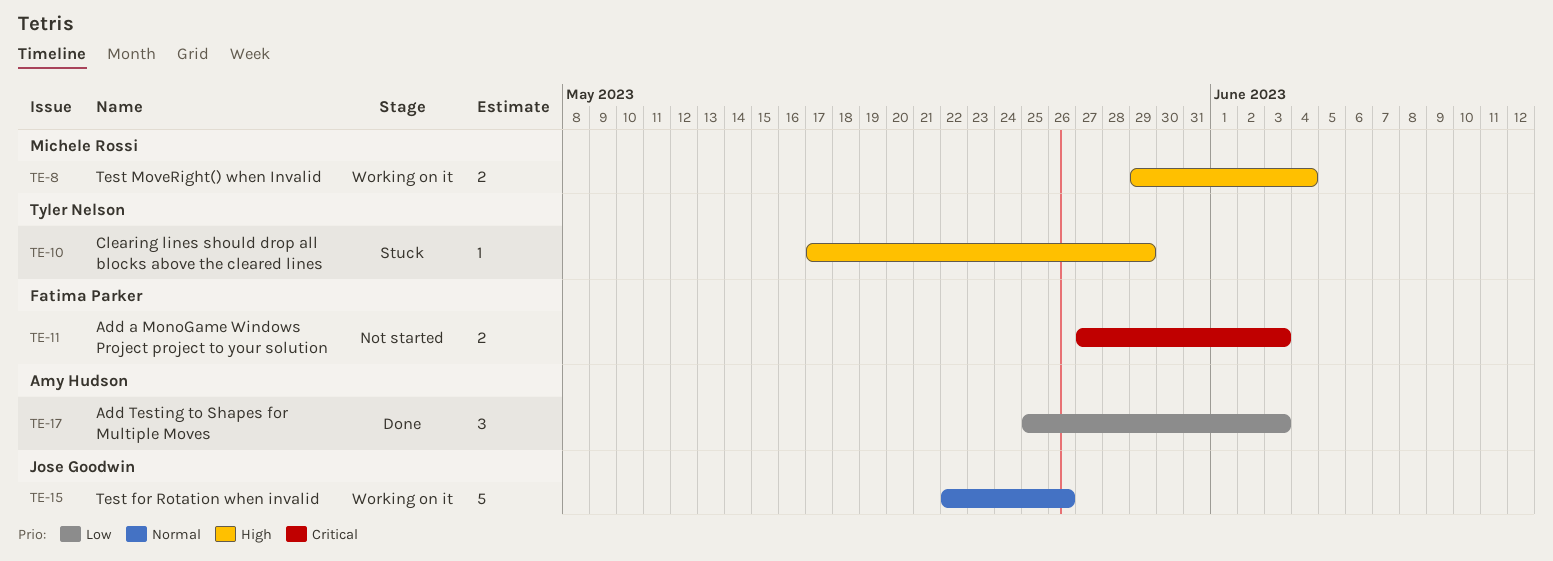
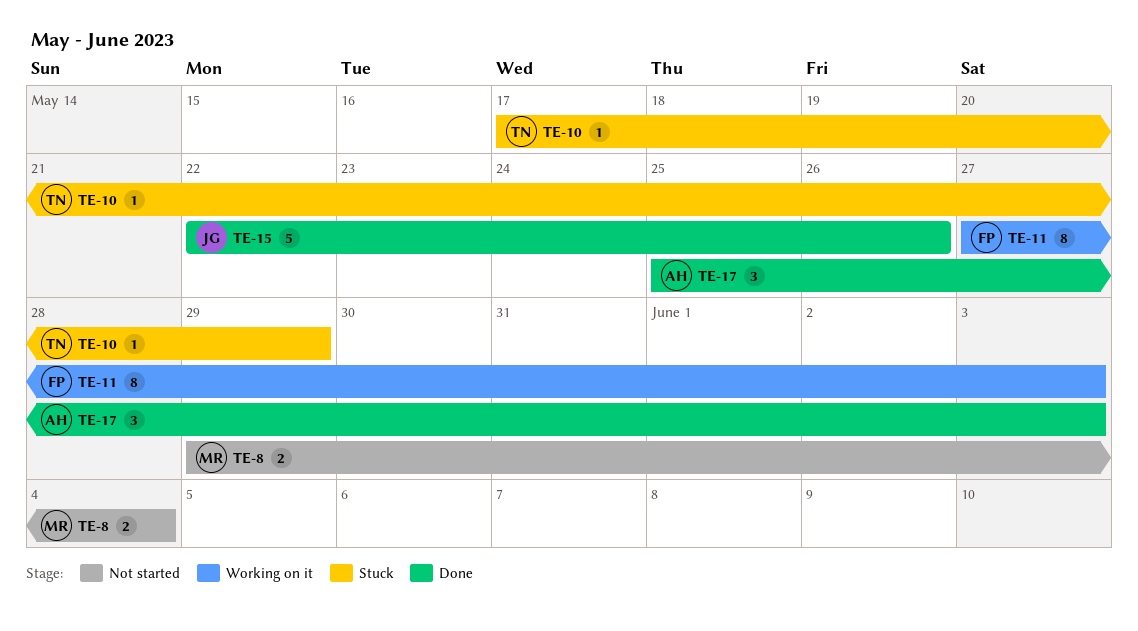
TE-8, status: Working on it -> Not started
TE-11, status: Not started -> Working on it
TE-11, estimate: 2 -> 8
TE-15, status: Working on it -> Done

